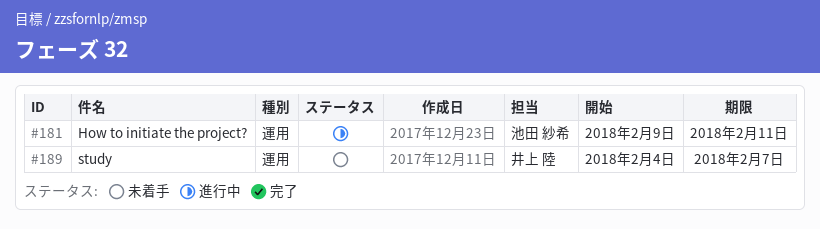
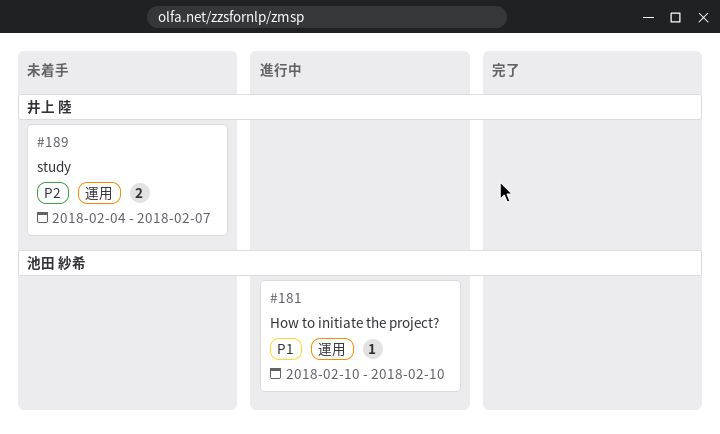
#181, start: Feb 9 -> Feb 10
#181, due: Feb 11 -> Feb 10

